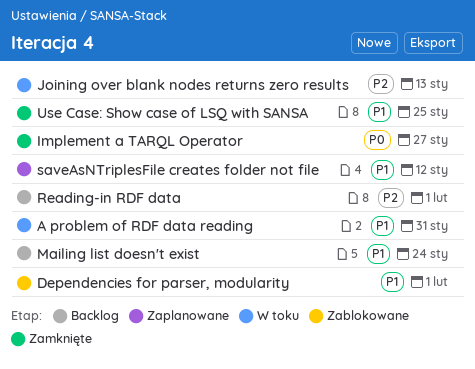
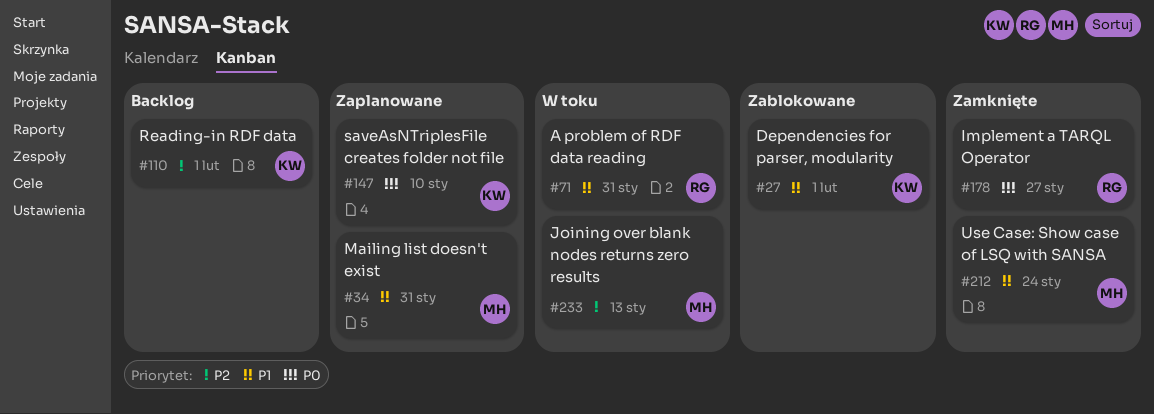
Mailing list doesn't exist, status: Backlog -> Zaplanowane
Mailing list doesn't exist, due: Jan 24 -> Jan 31
saveAsNTriplesFile creates folder not file, priority: P1 -> P0
saveAsNTriplesFile creates folder not file, due: Jan 12 -> Jan 10
Use Case: Show case of LSQ with SANSA, due: Jan 25 -> Jan 24

